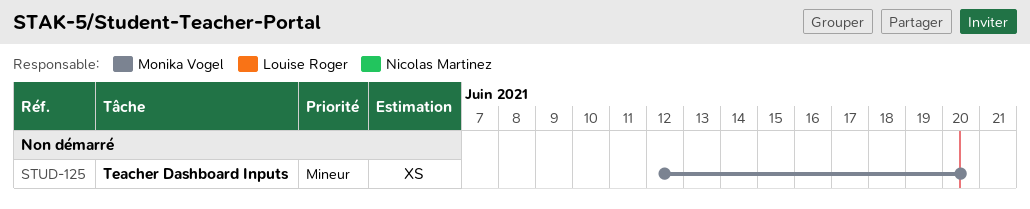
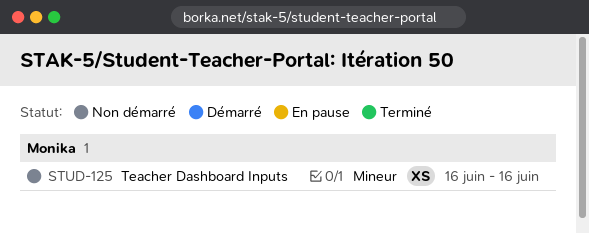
STUD-125, start: Jun 12 -> Jun 16
STUD-125, due: Jun 20 -> Jun 16

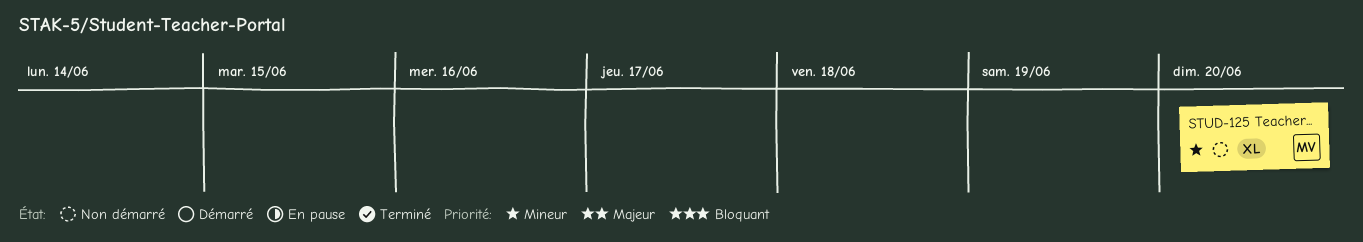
STUD-125, estimate: XS -> XL
STUD-125, due: Jun 16 -> Jun 20

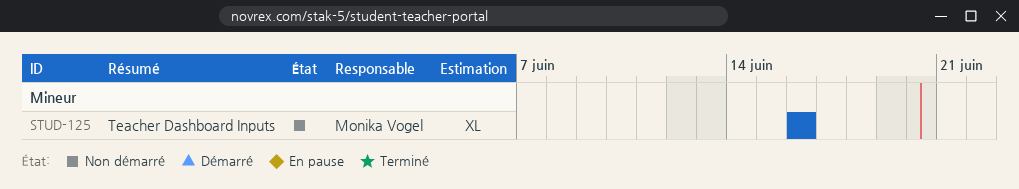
STUD-125, due: Jun 20 -> Jun 16

